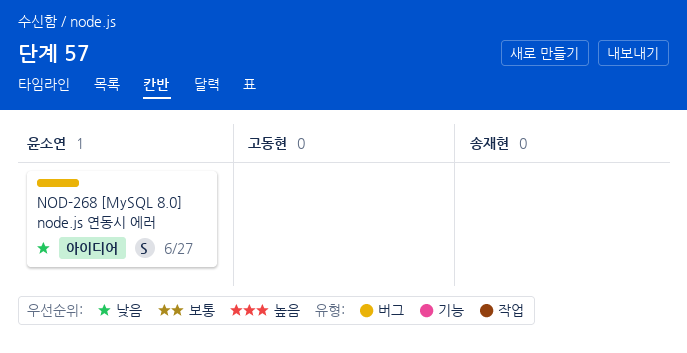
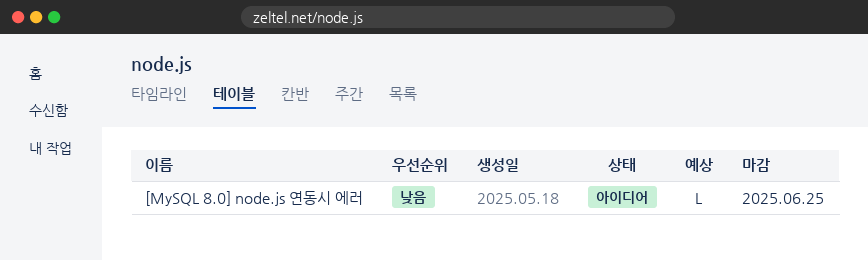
[MySQL 8.0] node.js 연동시 에러, estimate: S -> L
[MySQL 8.0] node.js 연동시 에러, due: Jun 27 -> Jun 25

